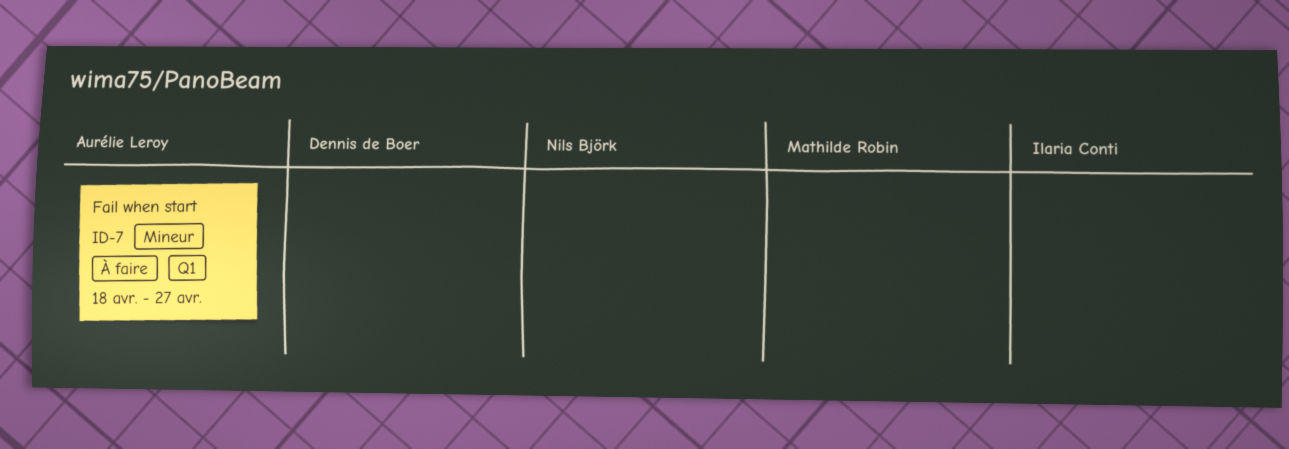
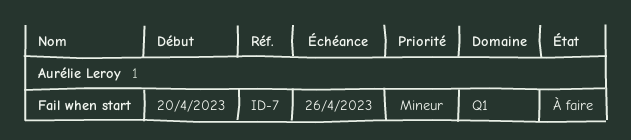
ID-7, start: Apr 18 -> Apr 20
ID-7, due: Apr 27 -> Apr 26

